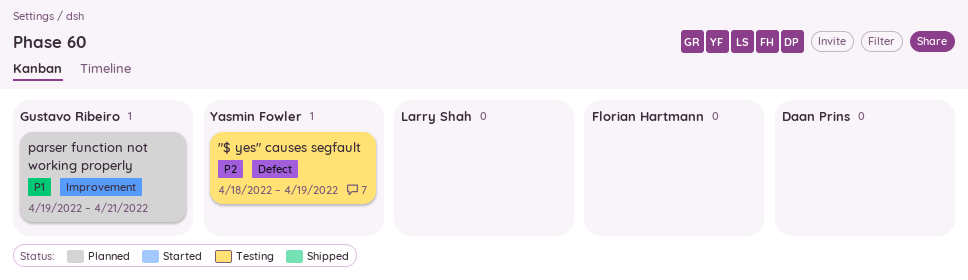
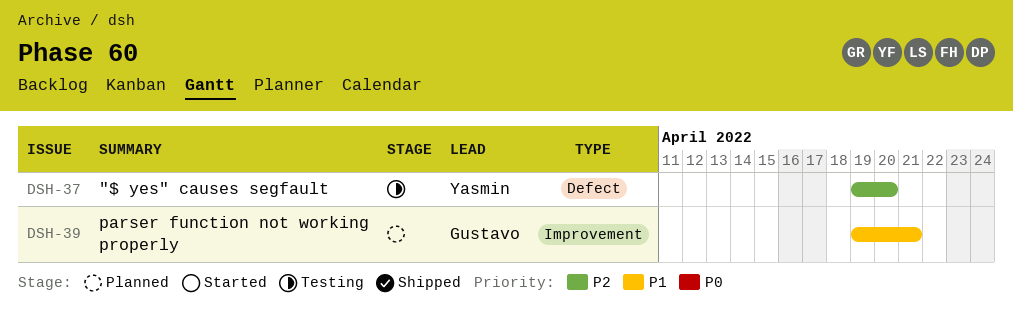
"$ yes" causes segfault, start: Apr 18 -> Apr 19
"$ yes" causes segfault, due: Apr 19 -> Apr 20

